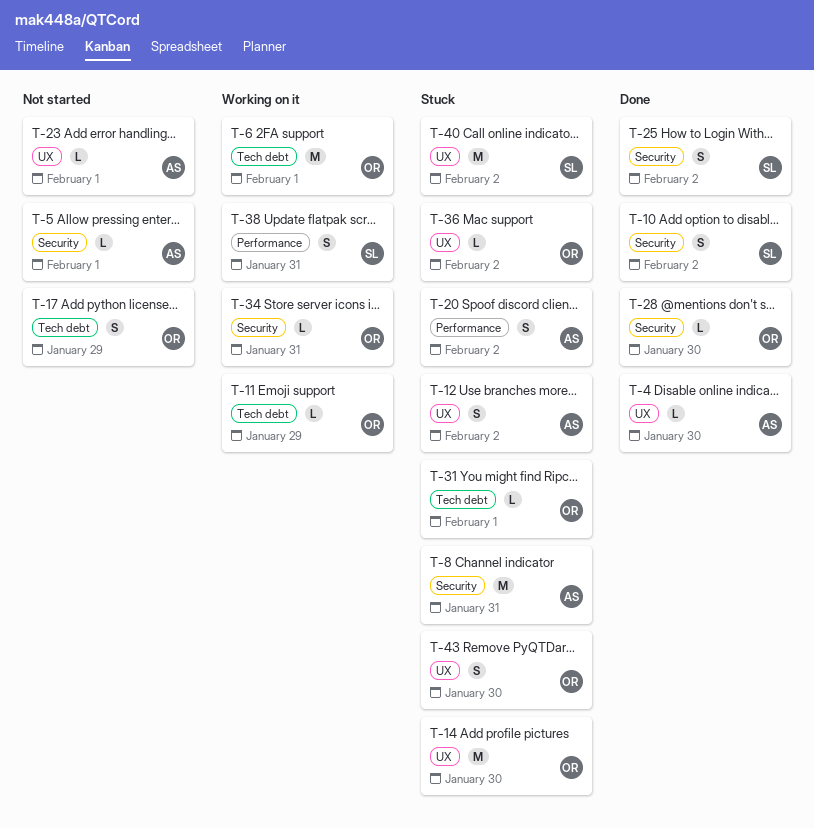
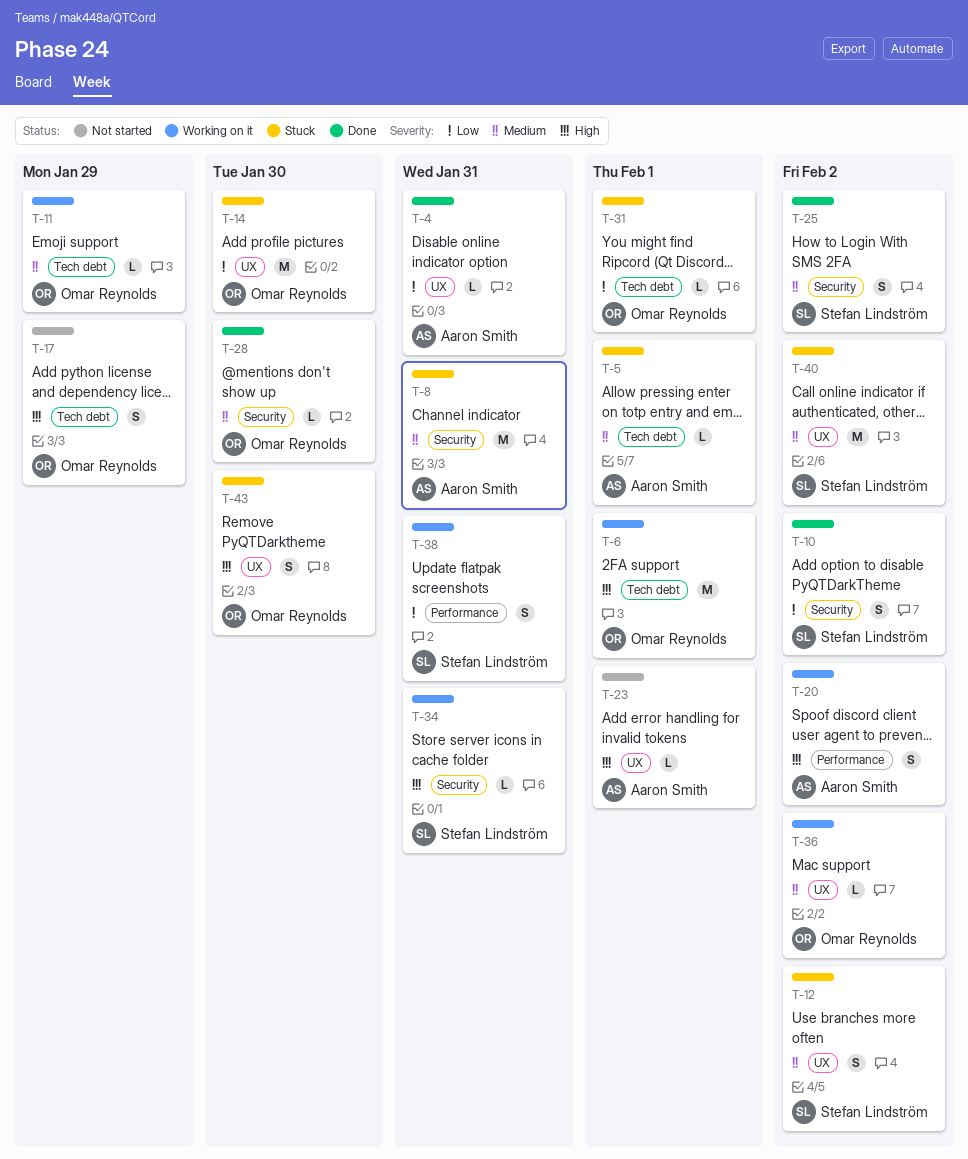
T-4, due: Jan 30 -> Jan 31
T-5, status: Not started -> Stuck
T-5, label: Security -> Tech debt
T-12, owner: Aaron Smith -> Stefan Lindström
T-20, status: Stuck -> Working on it
T-34, owner: Omar Reynolds -> Stefan Lindström
T-36, status: Stuck -> Working on it

